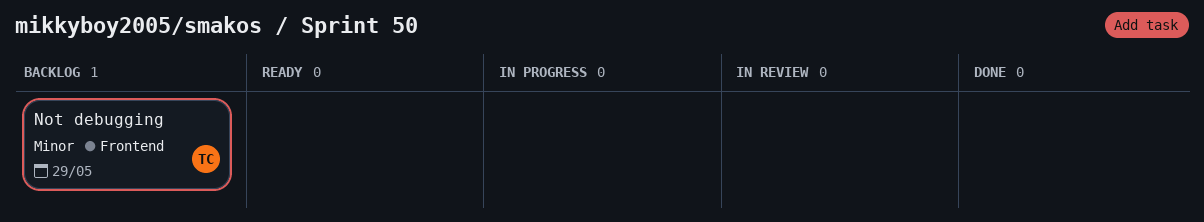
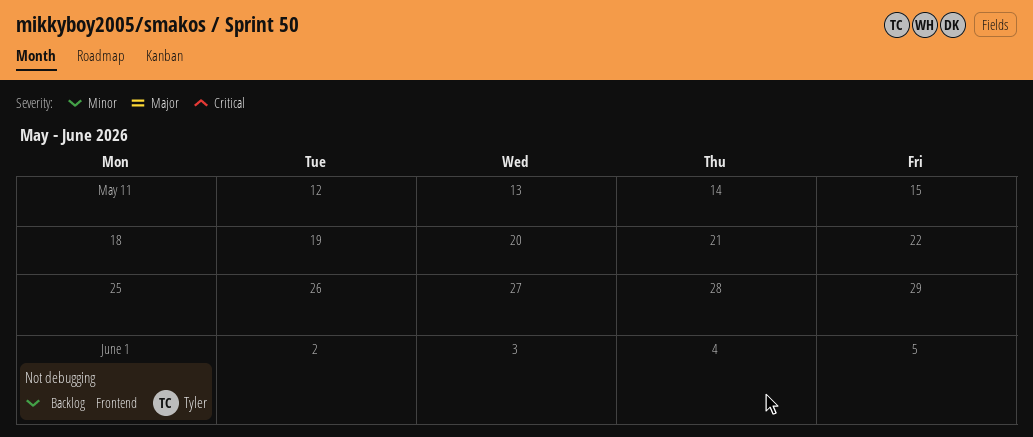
Not debugging, due: May 29 -> Jun 1

